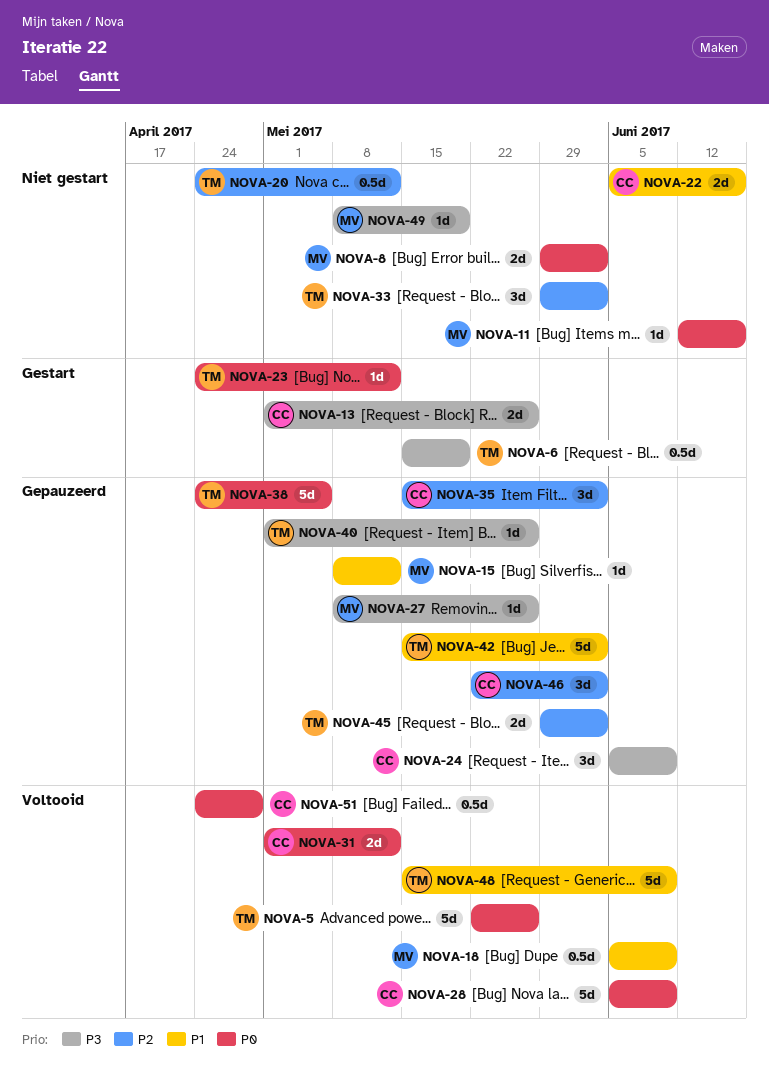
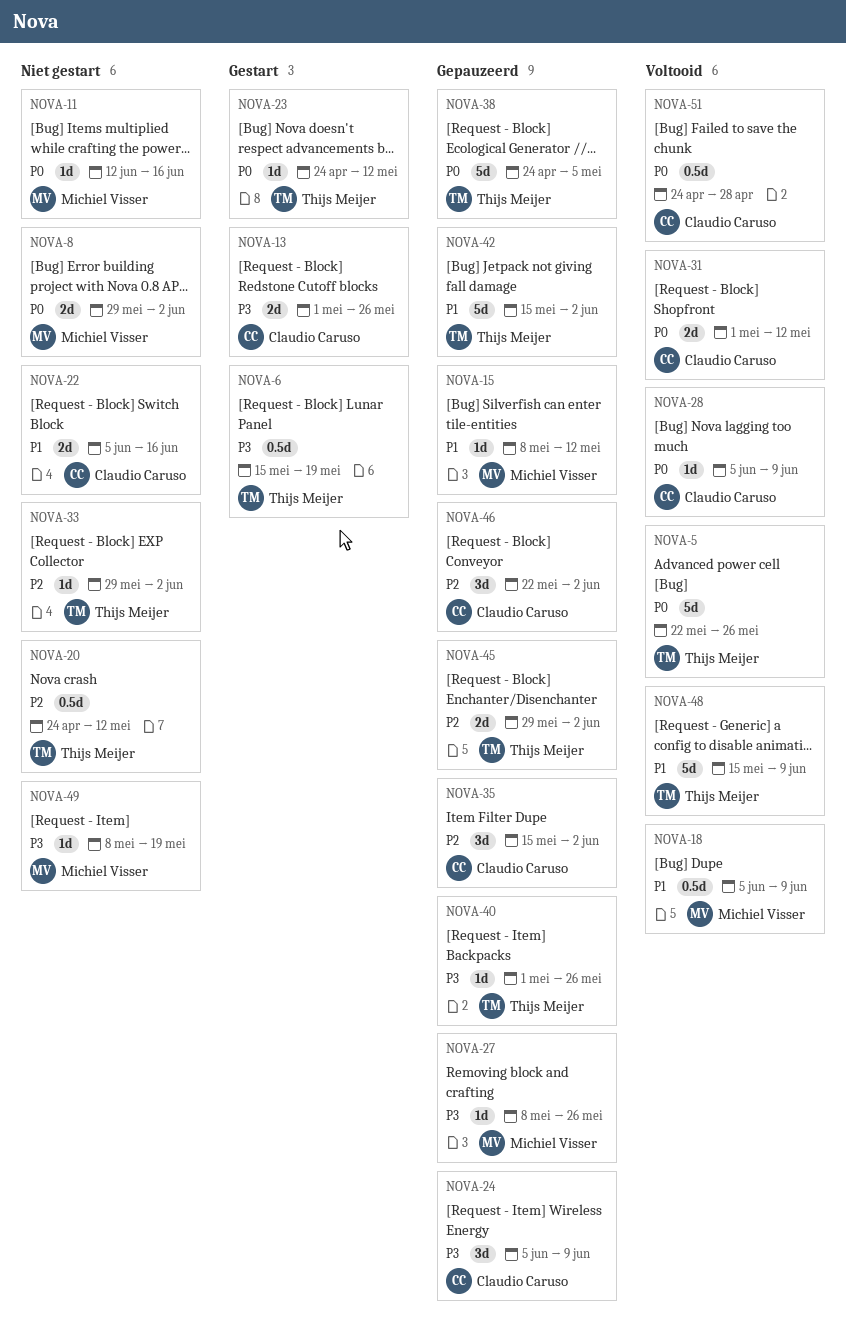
NOVA-28, estimate: 5d -> 1d
NOVA-33, estimate: 3d -> 1d

